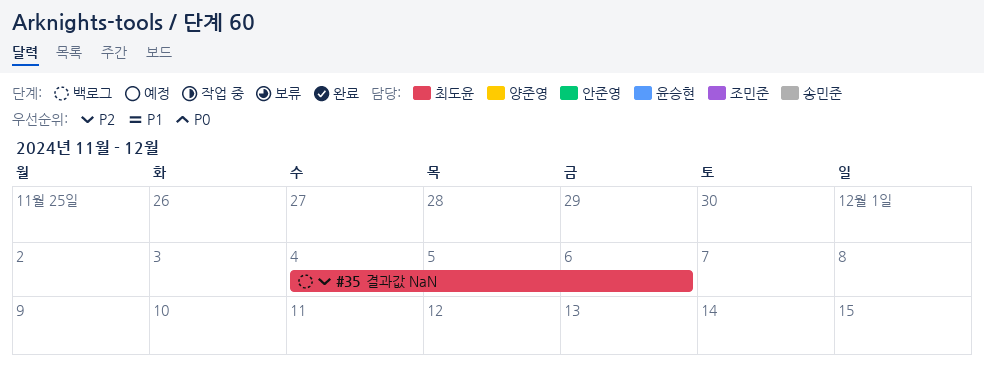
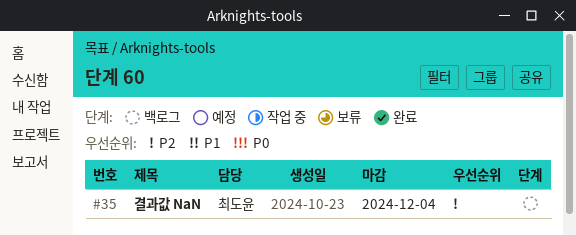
#35, due: Dec 6 -> Dec 4

